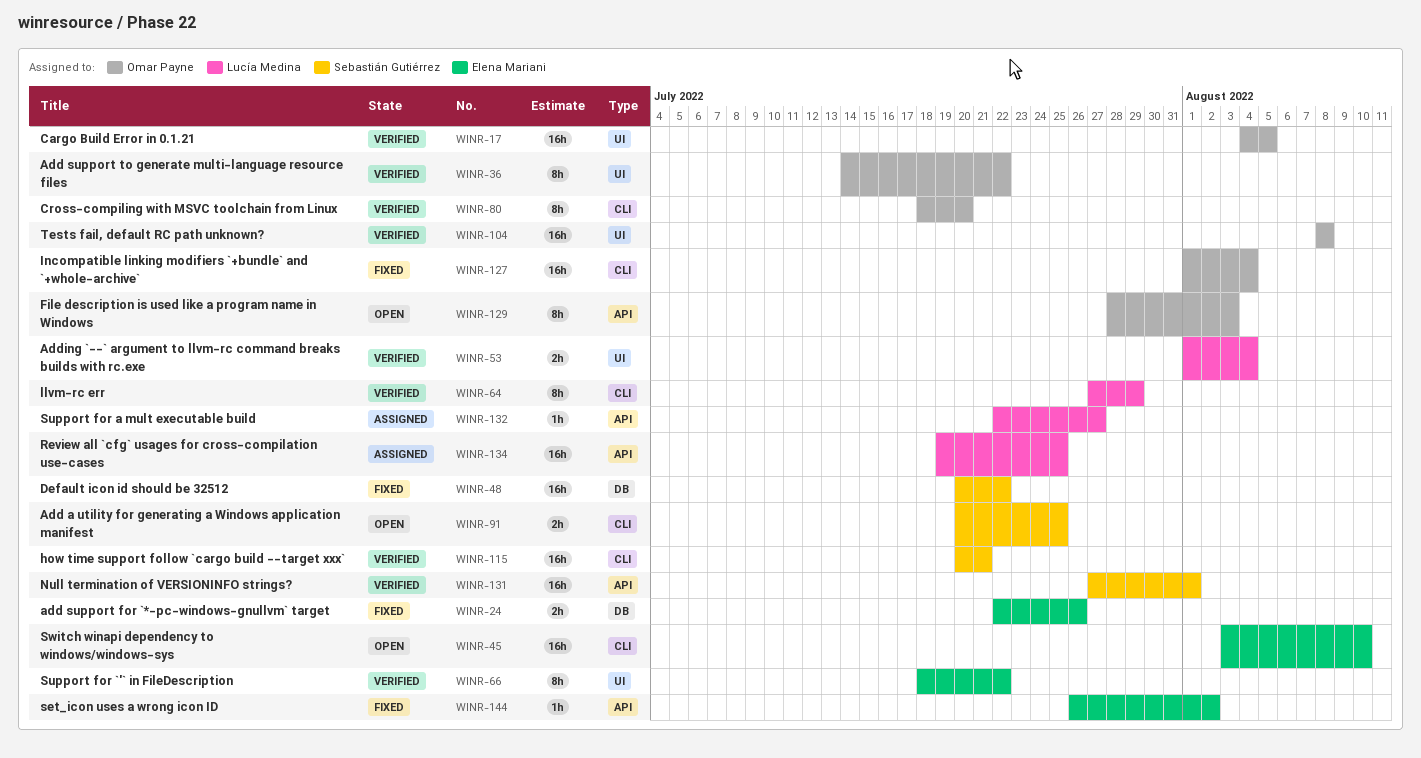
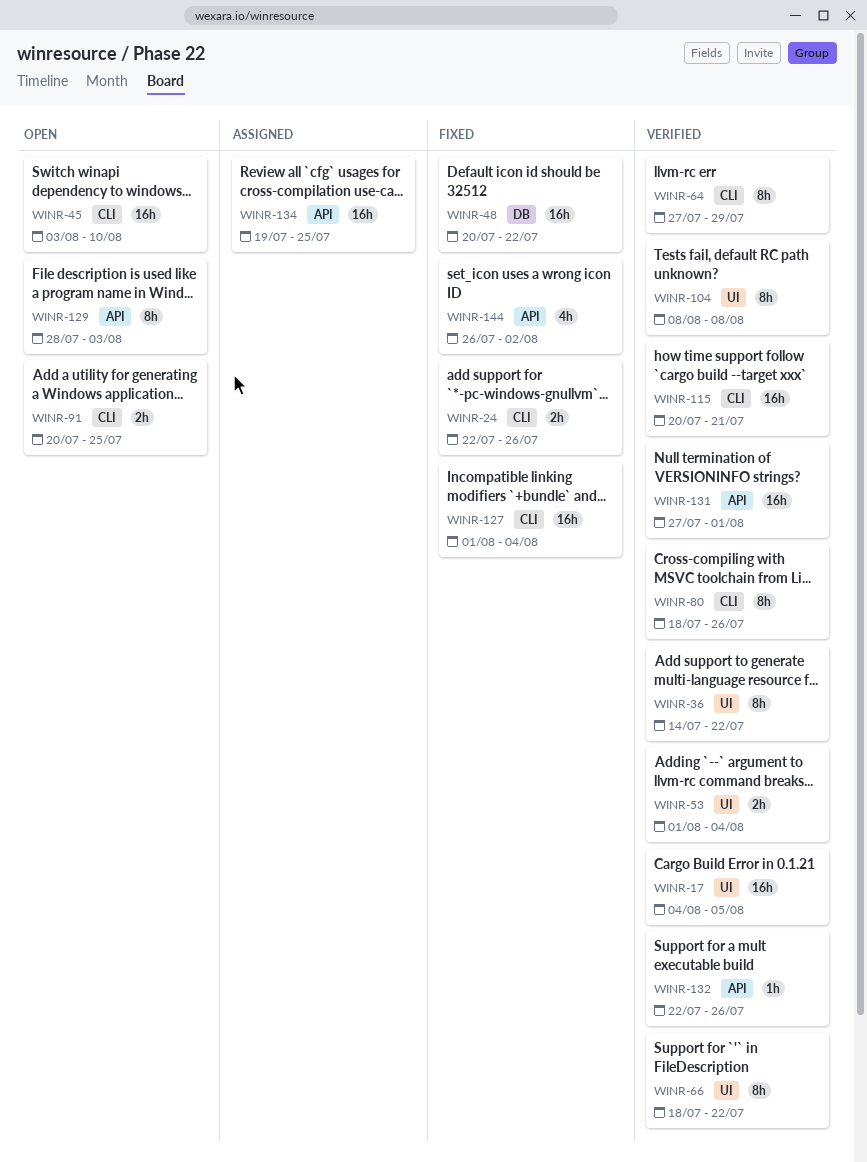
WINR-24, label: DB -> CLI
WINR-80, due: Jul 20 -> Jul 26
WINR-104, estimate: 16h -> 8h
WINR-132, status: Assigned -> Verified
WINR-132, due: Jul 27 -> Jul 26
WINR-144, estimate: 1h -> 4h

